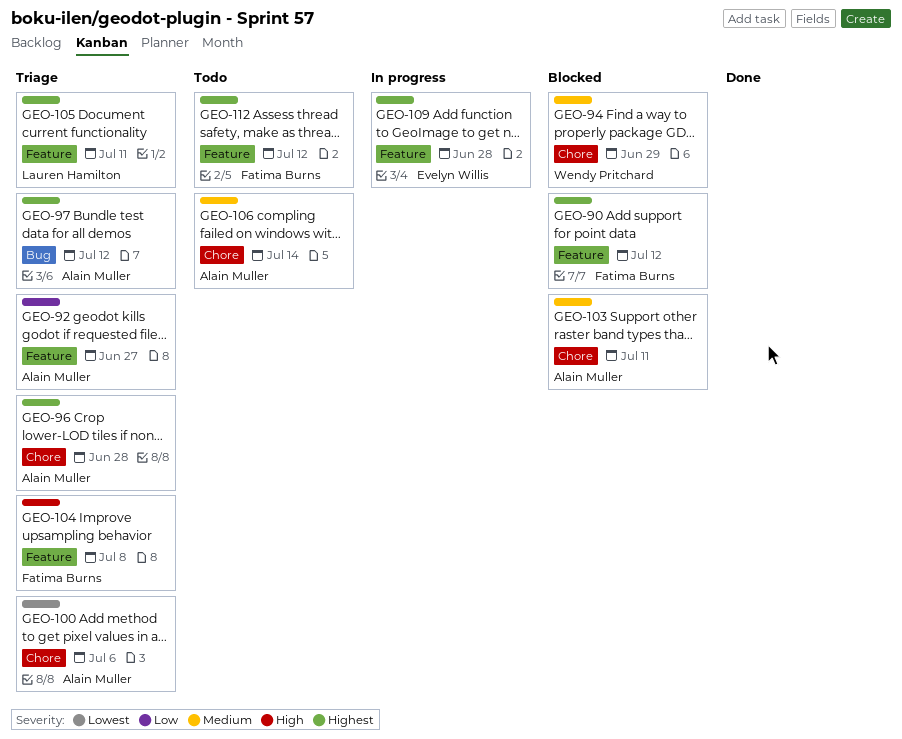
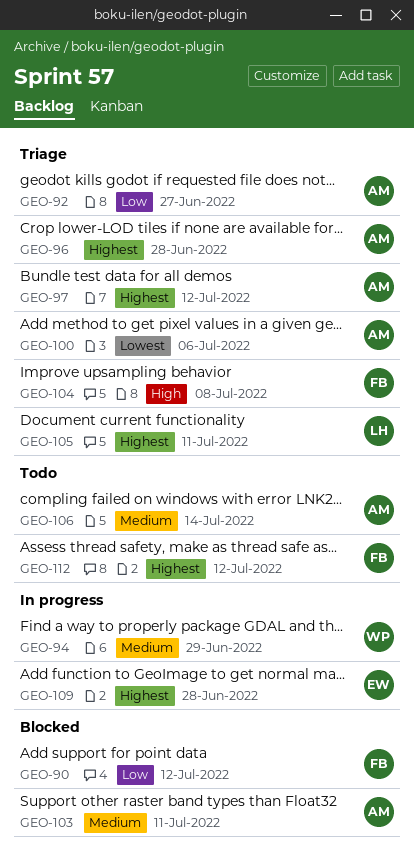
GEO-90, priority: Highest -> Low
GEO-94, status: Blocked -> In progress

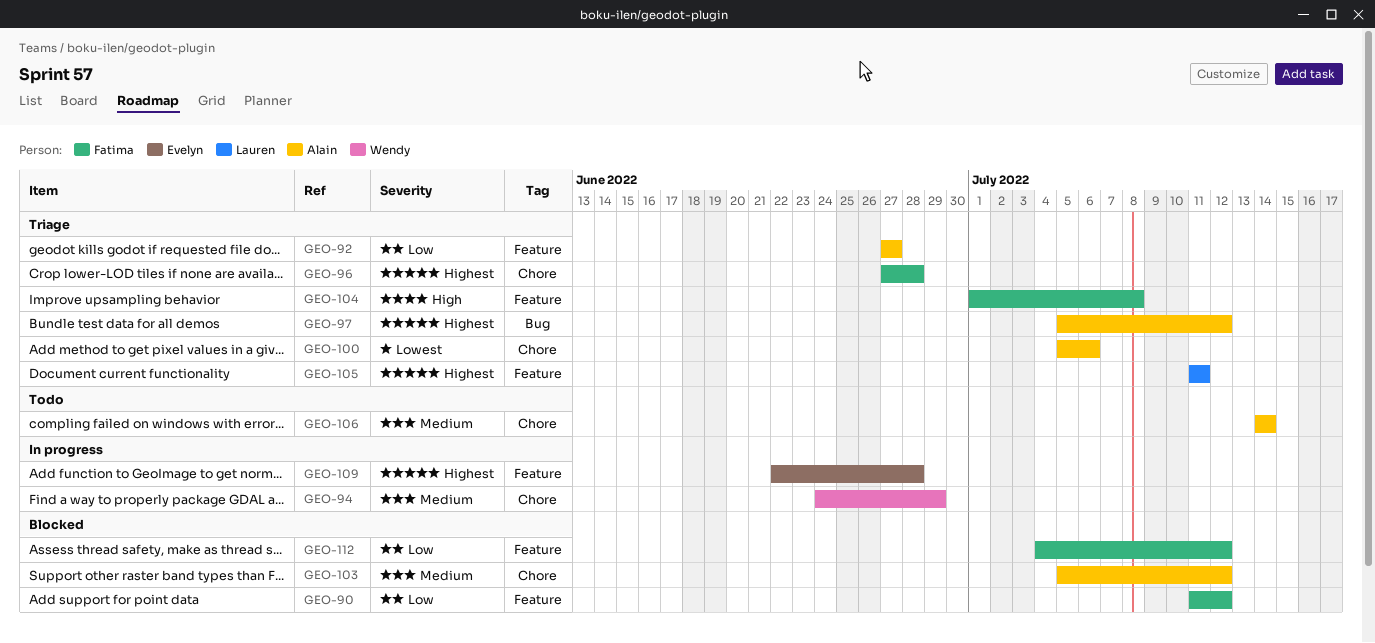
GEO-96, owner: Alain -> Fatima
GEO-103, due: Jul 11 -> Jul 12
GEO-112, status: Todo -> Blocked
GEO-112, priority: Highest -> Low

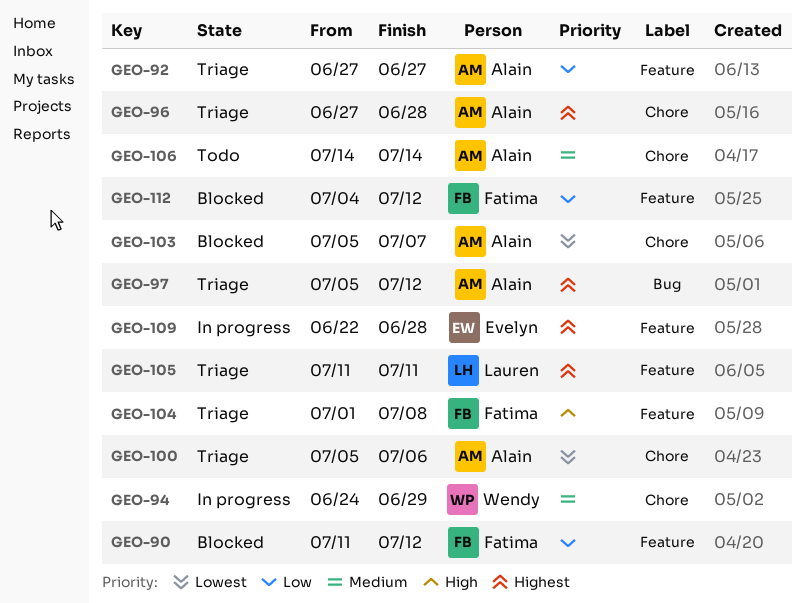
GEO-96, owner: Fatima -> Alain
GEO-103, priority: Medium -> Lowest
GEO-103, due: Jul 12 -> Jul 7

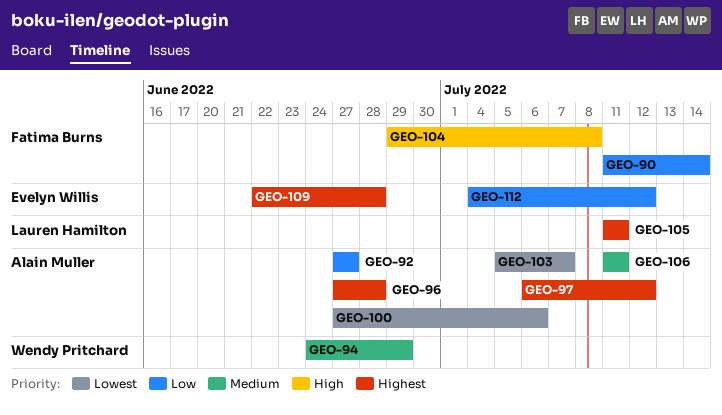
GEO-90, due: Jul 12 -> Jul 14
GEO-97, start: Jul 5 -> Jul 6
GEO-100, start: Jul 5 -> Jun 27
GEO-104, start: Jul 1 -> Jun 29
GEO-106, start: Jul 14 -> Jul 11
GEO-106, due: Jul 14 -> Jul 11
GEO-112, owner: Fatima Burns -> Evelyn Willis

